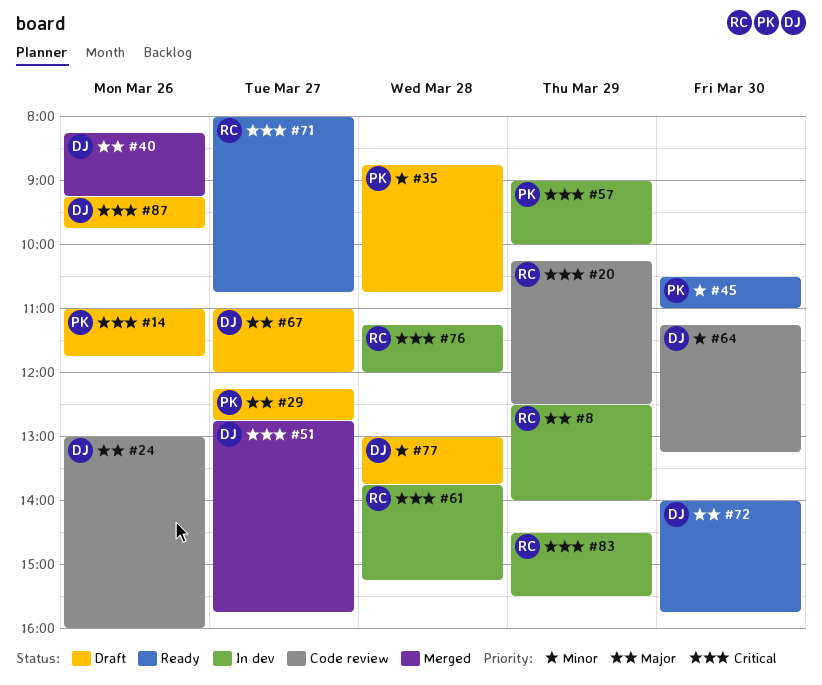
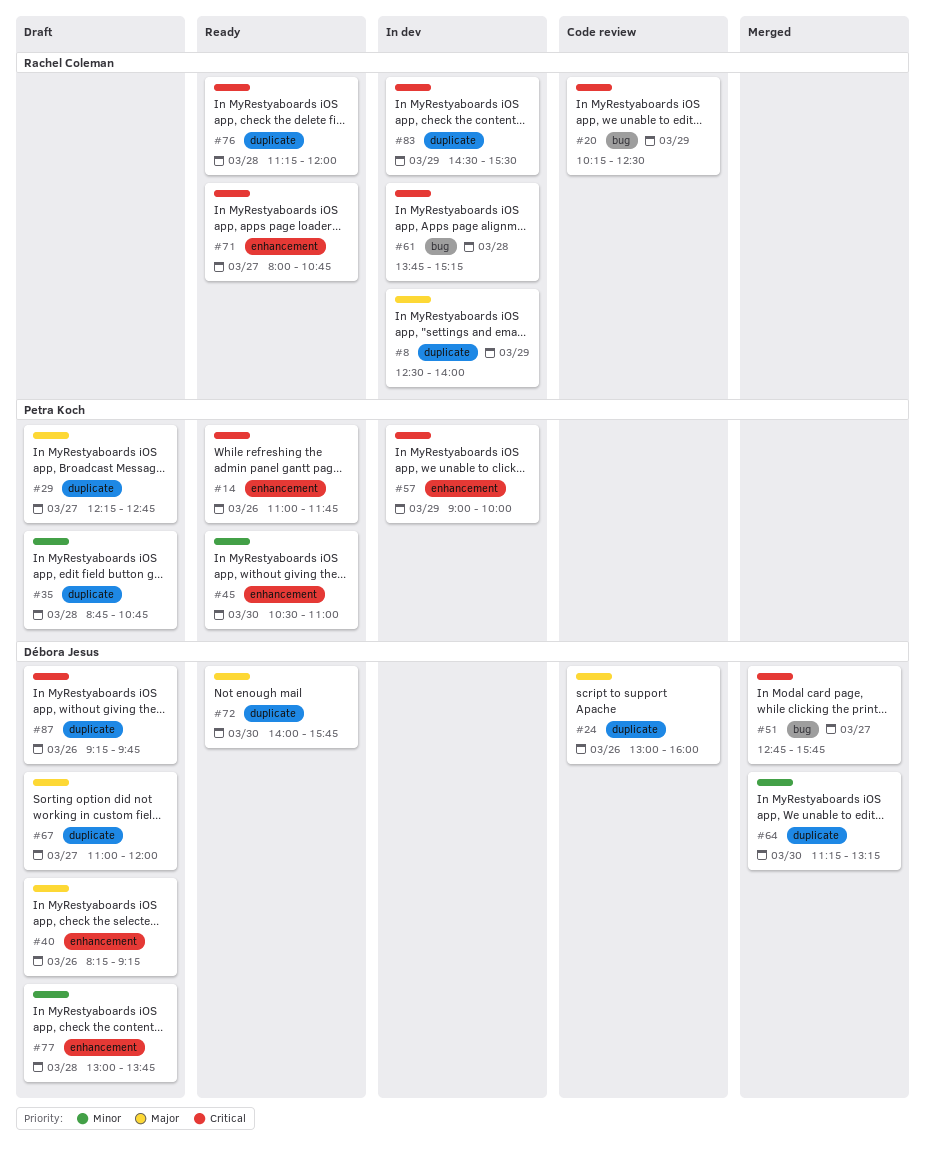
#14, status: Draft -> Ready
#40, status: Merged -> Draft
#64, status: Code review -> Merged
#76, status: In dev -> Ready

